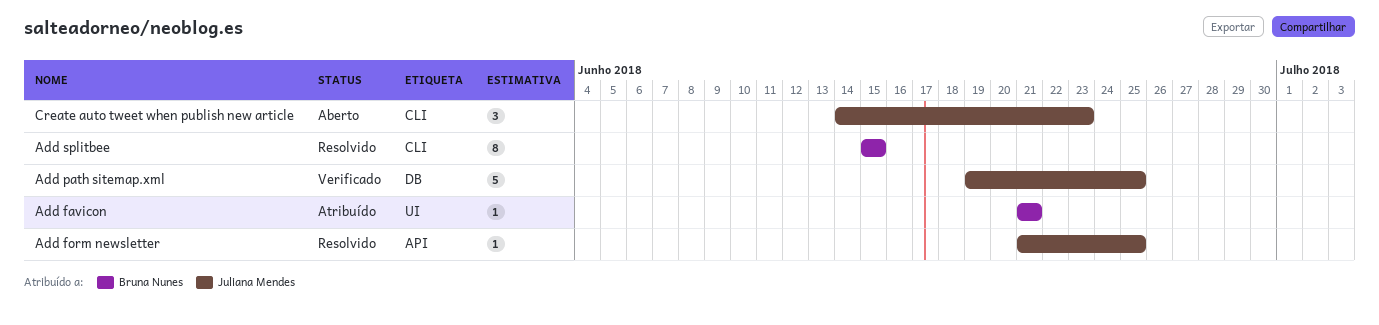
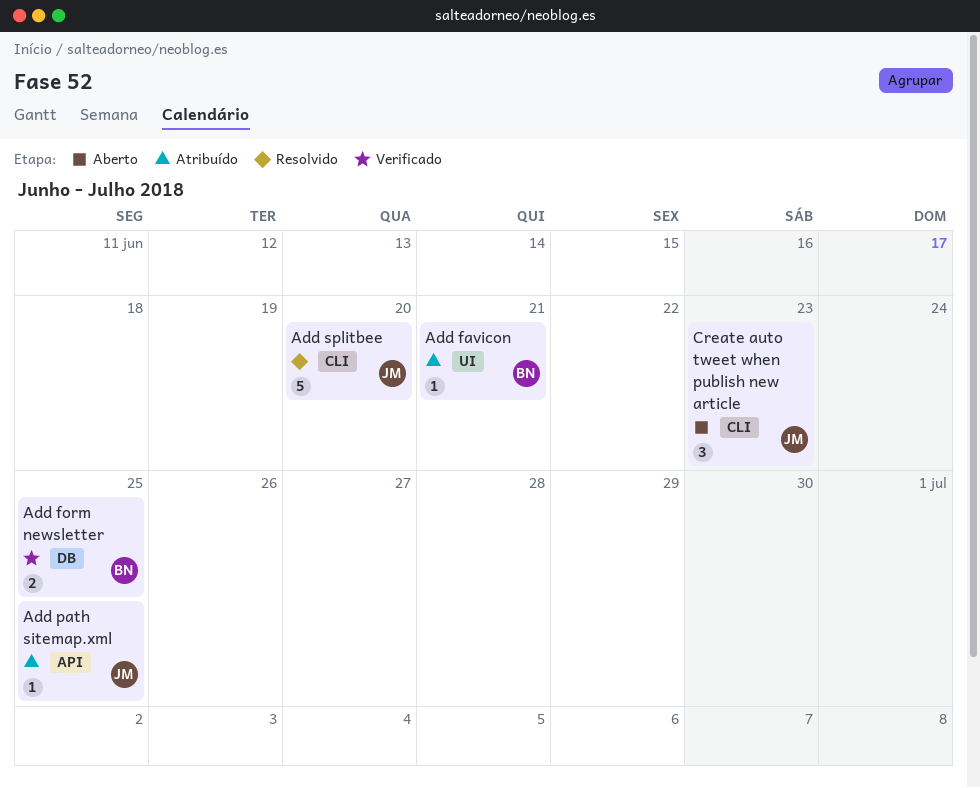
Add form newsletter, status: Resolvido -> Verificado
Add form newsletter, owner: Juliana Mendes -> Bruna Nunes
Add form newsletter, label: API -> DB
Add form newsletter, estimate: 1 -> 2
Add path sitemap.xml, status: Verificado -> Atribuído
Add path sitemap.xml, label: DB -> API
Add path sitemap.xml, estimate: 5 -> 1
Add splitbee, owner: Bruna Nunes -> Juliana Mendes
Add splitbee, estimate: 8 -> 5
Add splitbee, due: Jun 15 -> Jun 20

